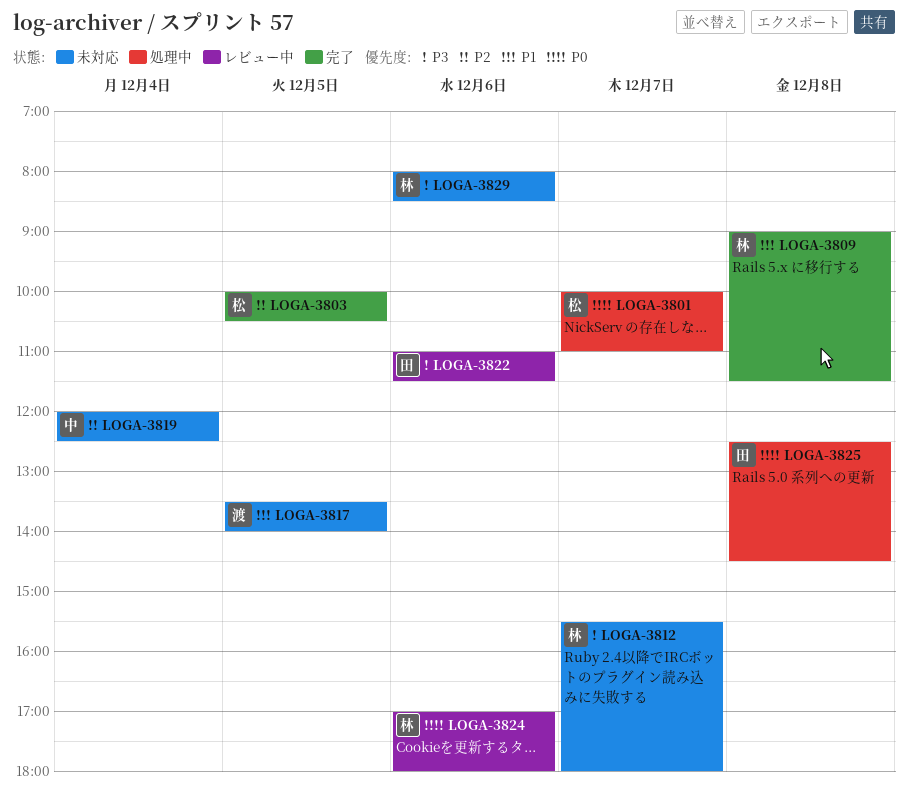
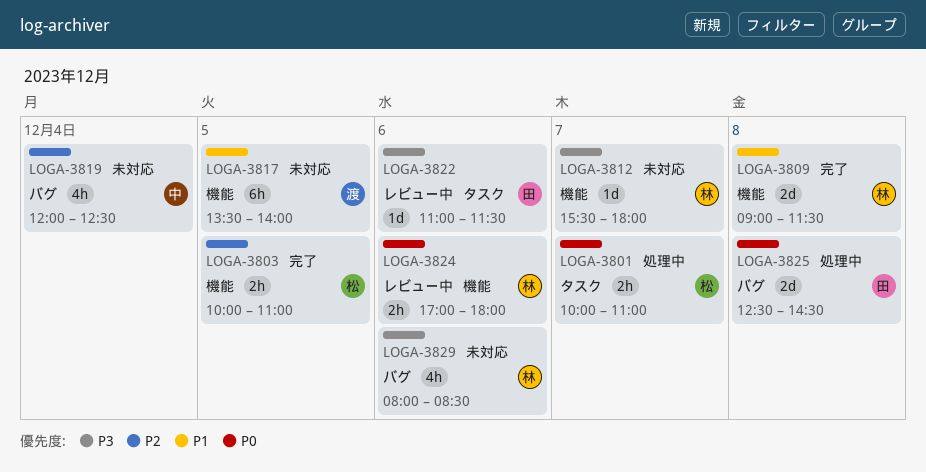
LOGA-3803, ends: 10:30 -> 11:00

